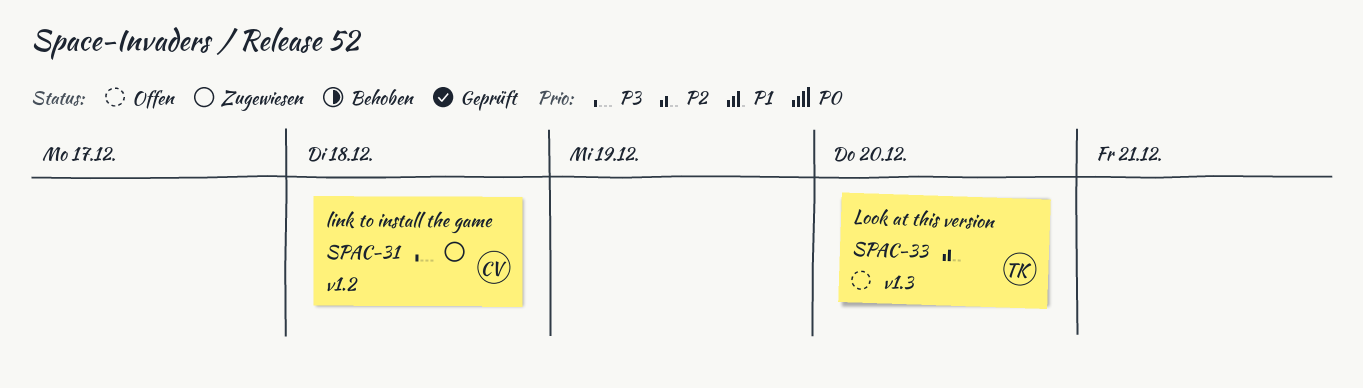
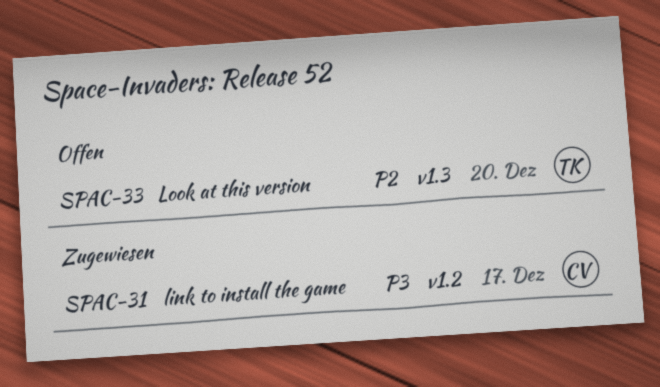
SPAC-31, due: Dec 18 -> Dec 17

